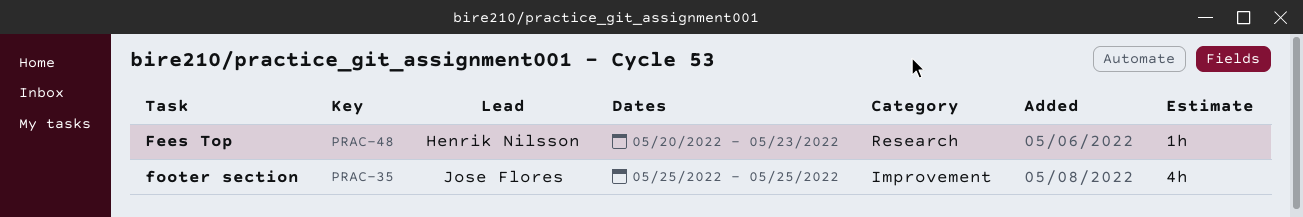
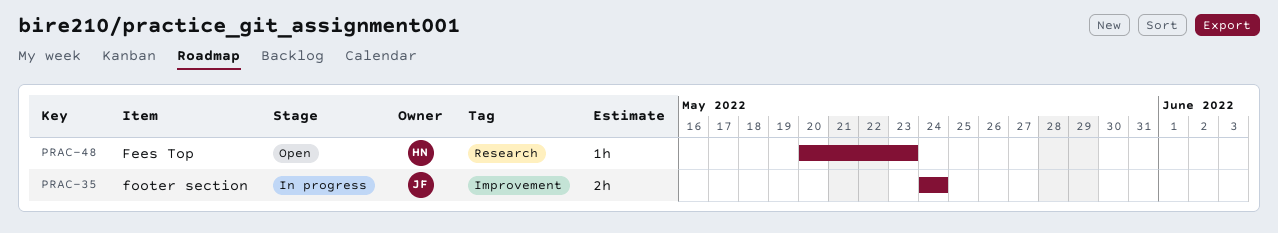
PRAC-35, estimate: 4h -> 2h
PRAC-35, start: May 25 -> May 24
PRAC-35, due: May 25 -> May 24

